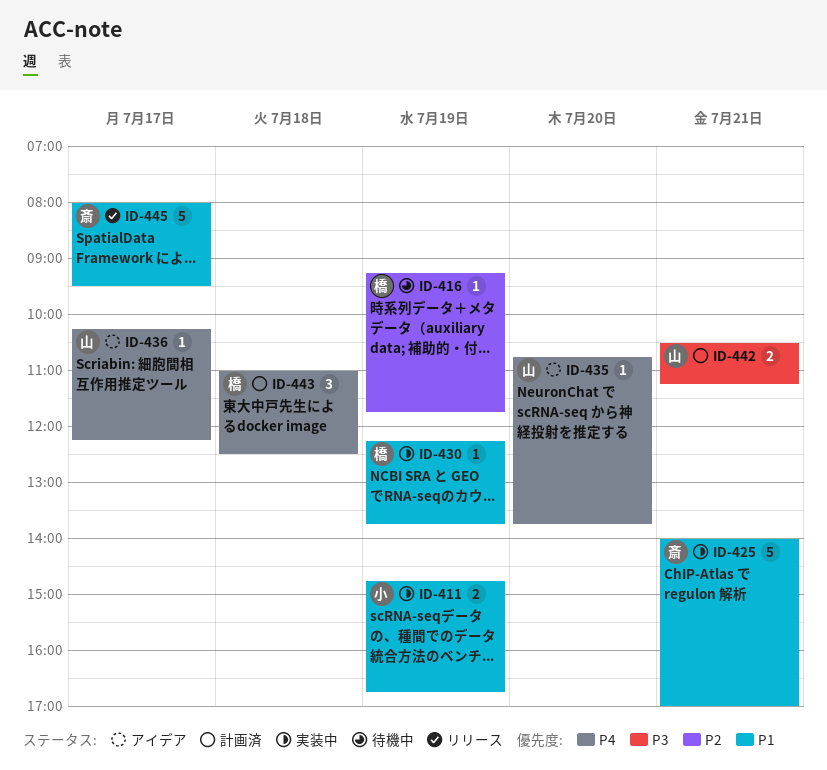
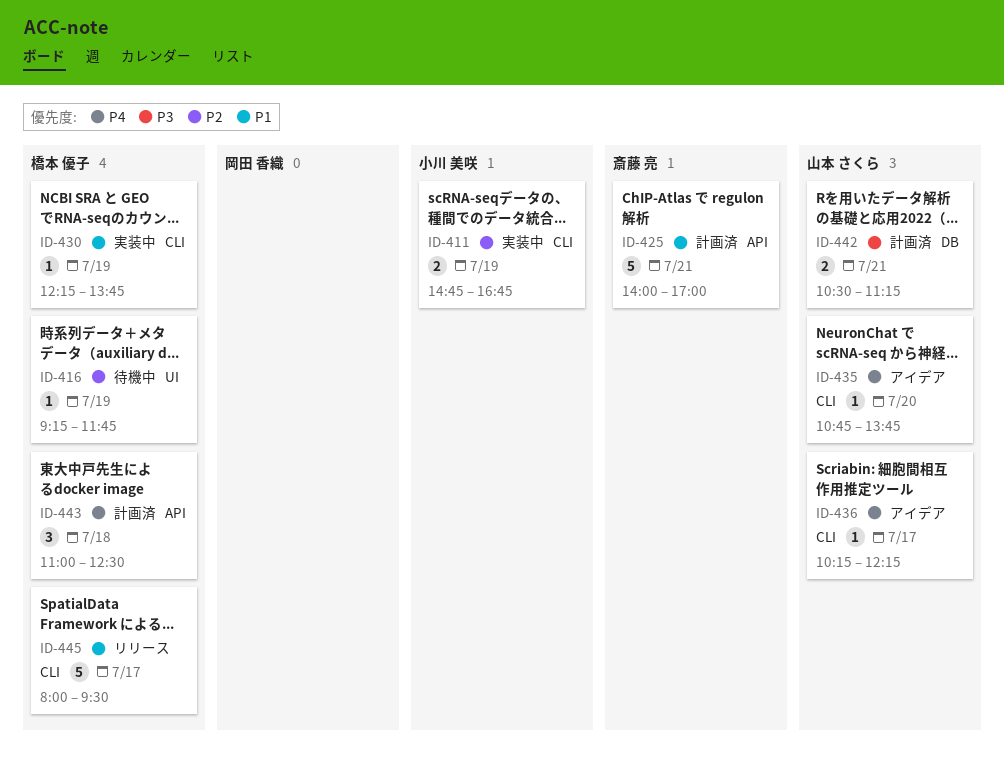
ID-411, priority: P1 -> P2
ID-425, status: 実装中 -> 計画済
ID-445, owner: 斎藤 亮 -> 橋本 優子

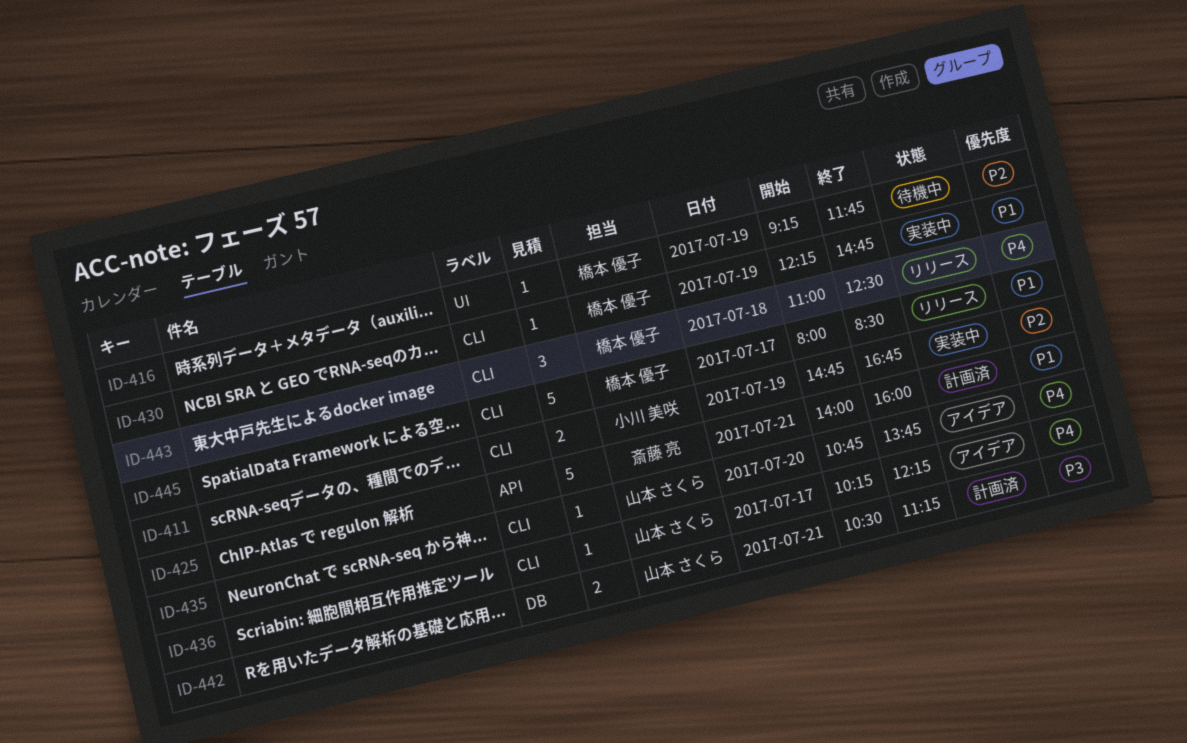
ID-425, ends: 17:00 -> 16:00
ID-430, ends: 13:45 -> 14:45
ID-443, status: 計画済 -> リリース
ID-443, label: API -> CLI
ID-445, ends: 09:30 -> 08:30

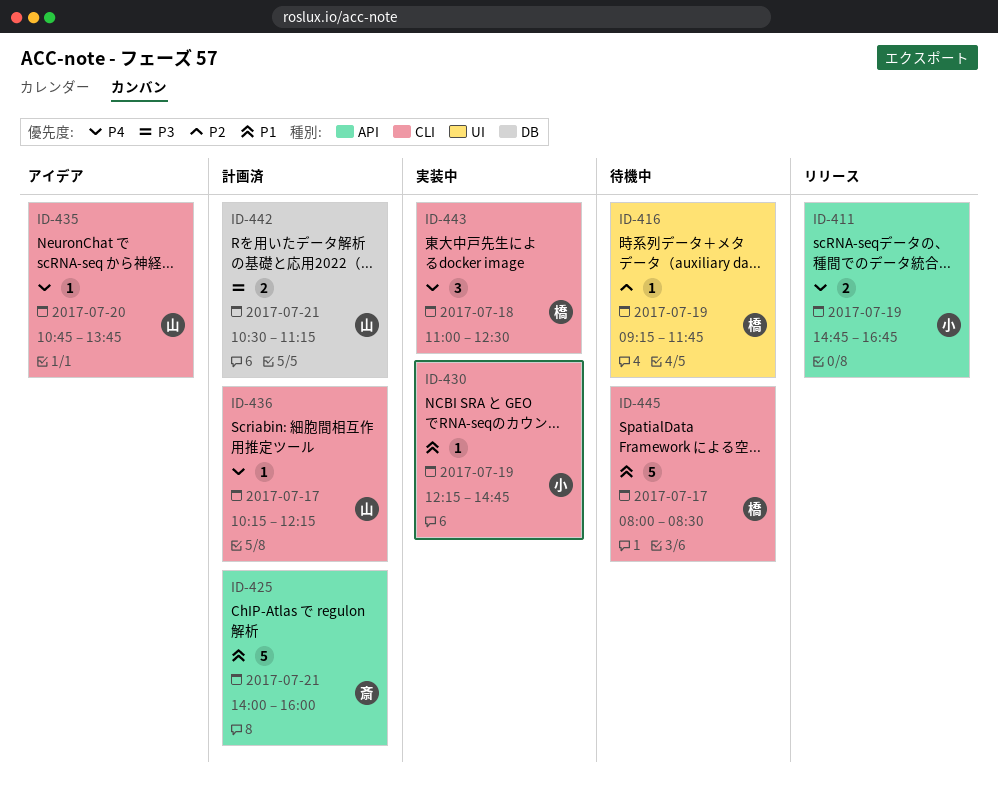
ID-411, status: 実装中 -> リリース
ID-411, priority: P2 -> P4
ID-411, label: CLI -> API
ID-430, owner: 橋本 優子 -> 小川 美咲
ID-436, status: アイデア -> 計画済
ID-443, status: リリース -> 実装中
ID-445, status: リリース -> 待機中

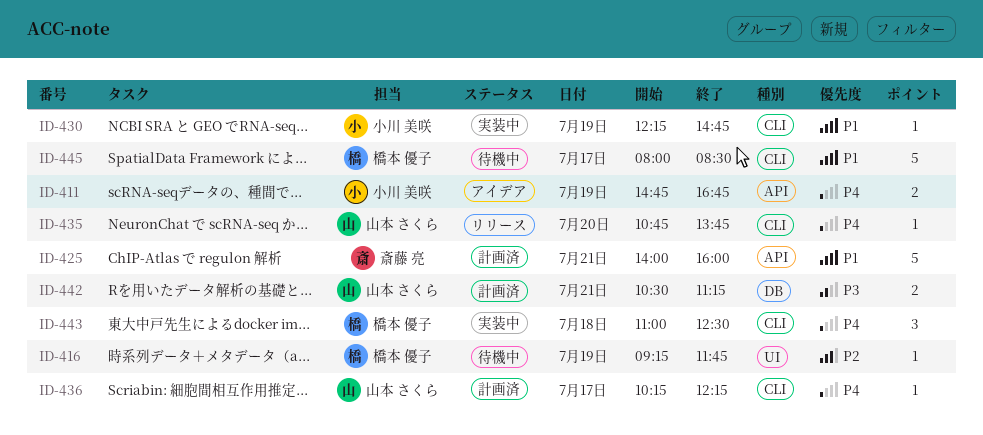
ID-411, status: リリース -> アイデア
ID-435, status: アイデア -> リリース

